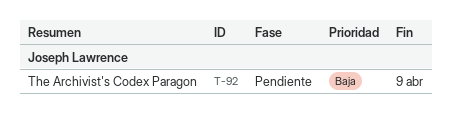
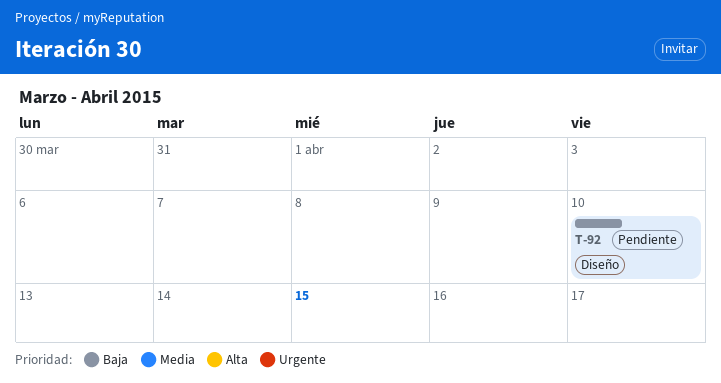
T-92, due: Apr 9 -> Apr 10

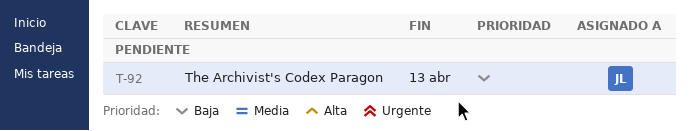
T-92, due: Apr 10 -> Apr 13

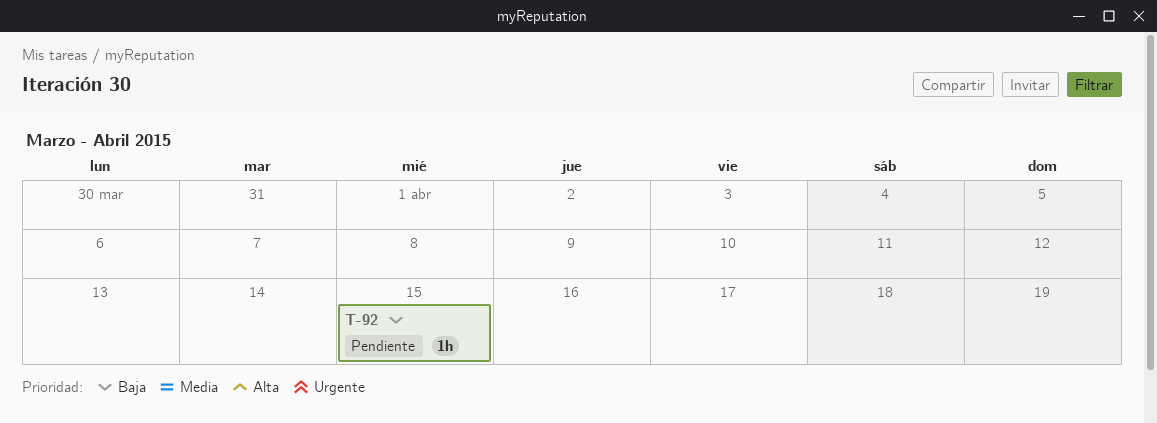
T-92, due: Apr 13 -> Apr 15

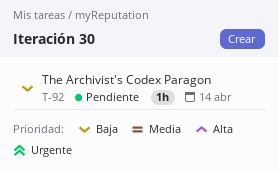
T-92, due: Apr 15 -> Apr 14

